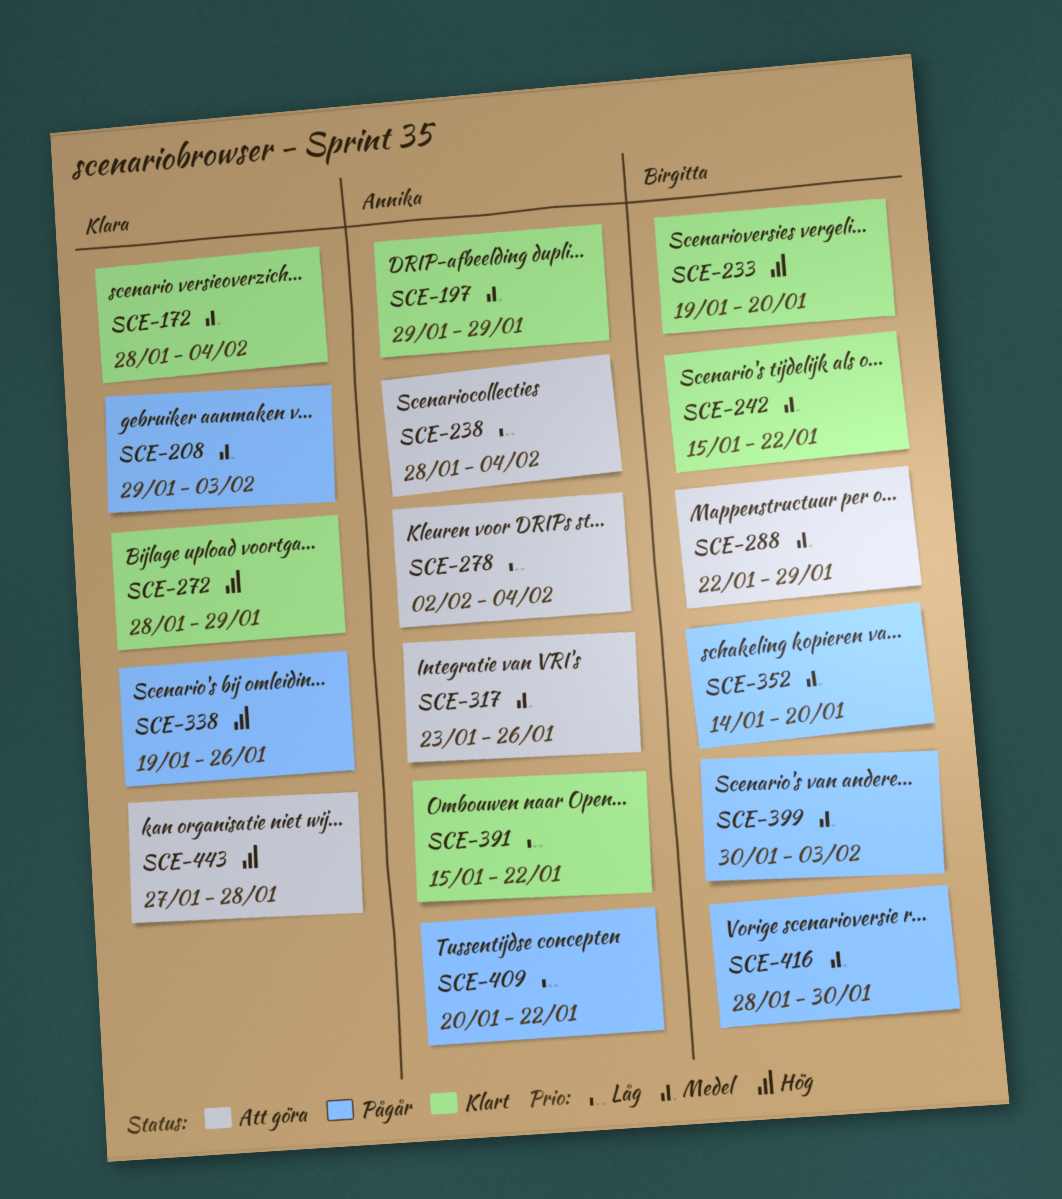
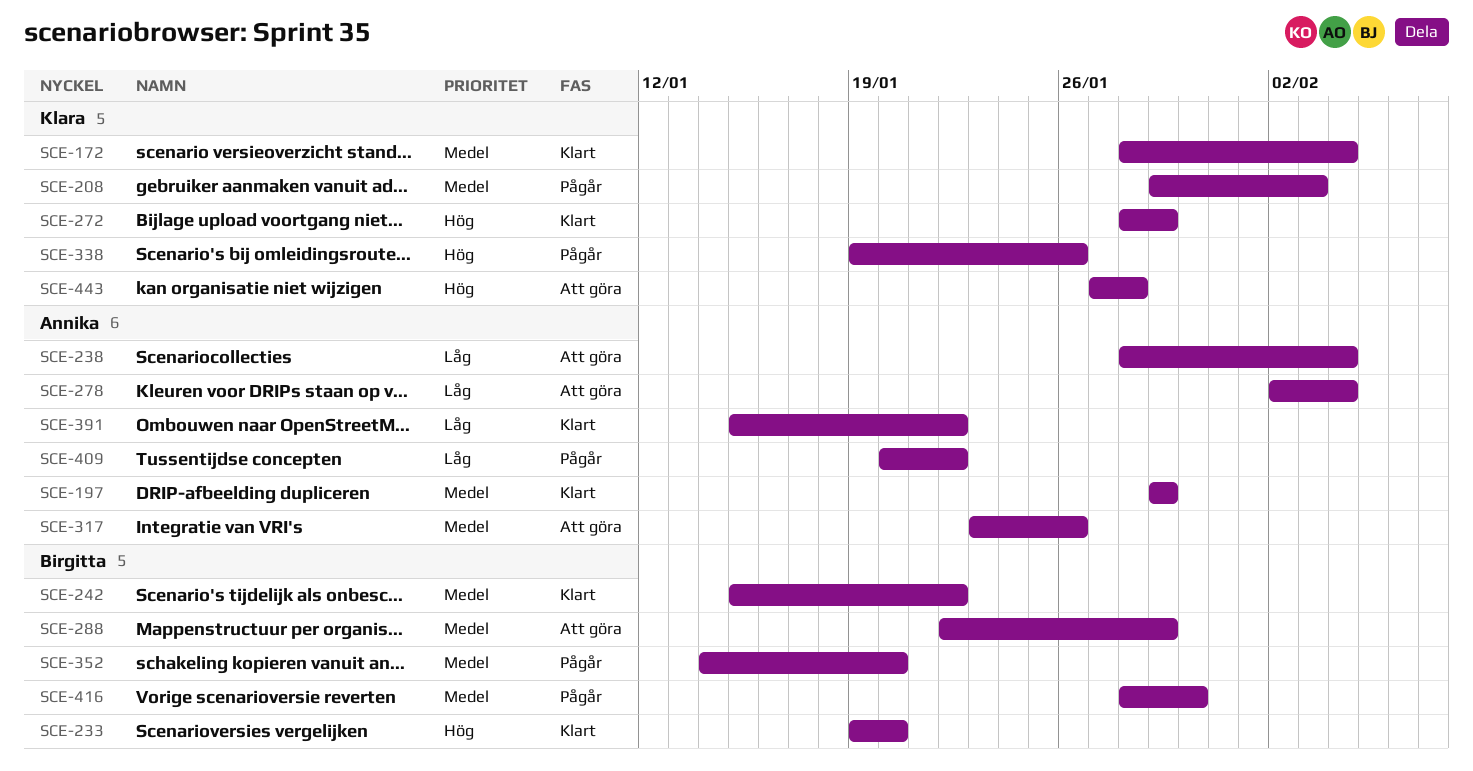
SCE-399: present -> none

